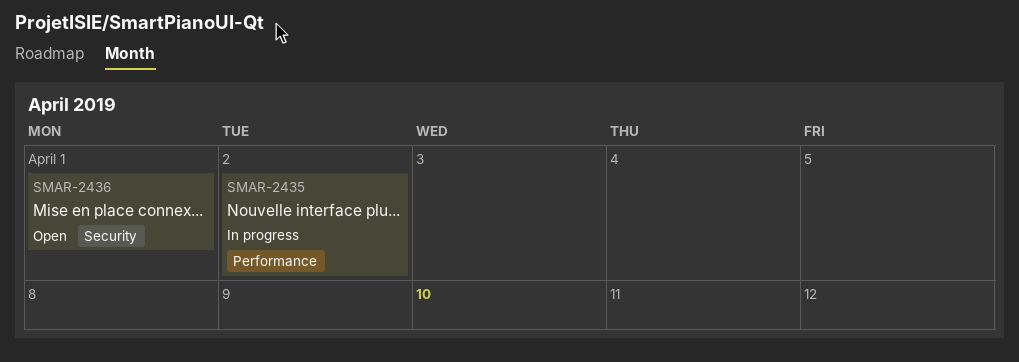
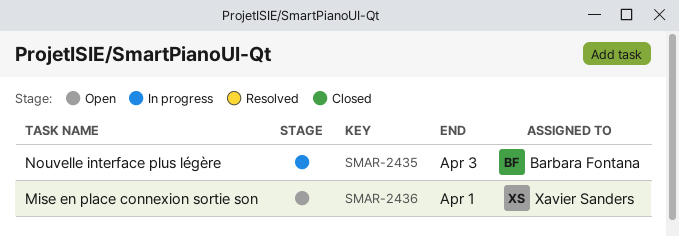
SMAR-2435, due: Apr 2 -> Apr 3

